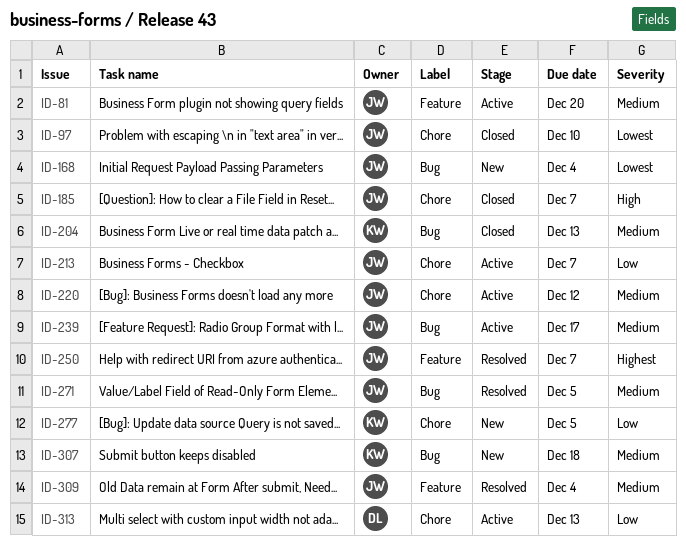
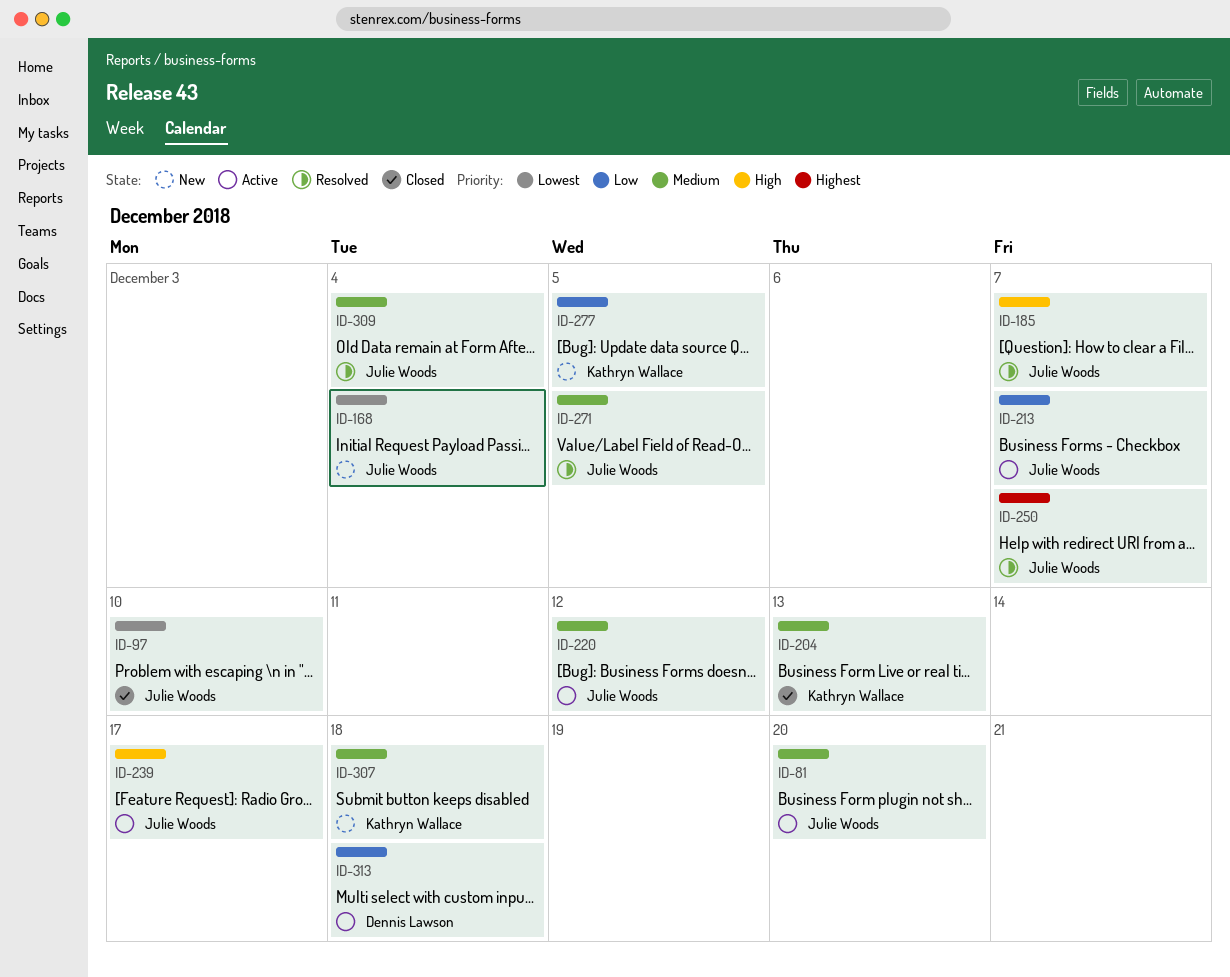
ID-185, status: Closed -> Resolved
ID-239, priority: Medium -> High
ID-313, due: Dec 13 -> Dec 18

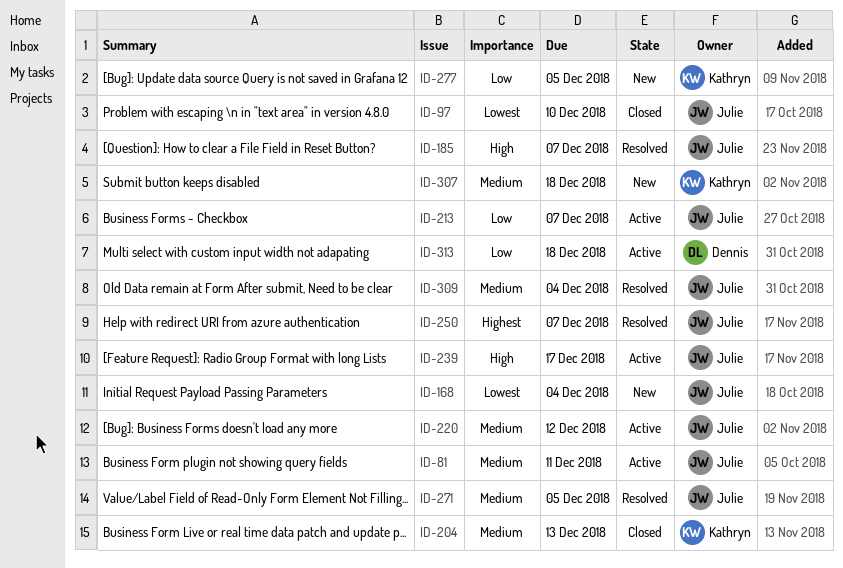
ID-81, due: Dec 20 -> Dec 11

